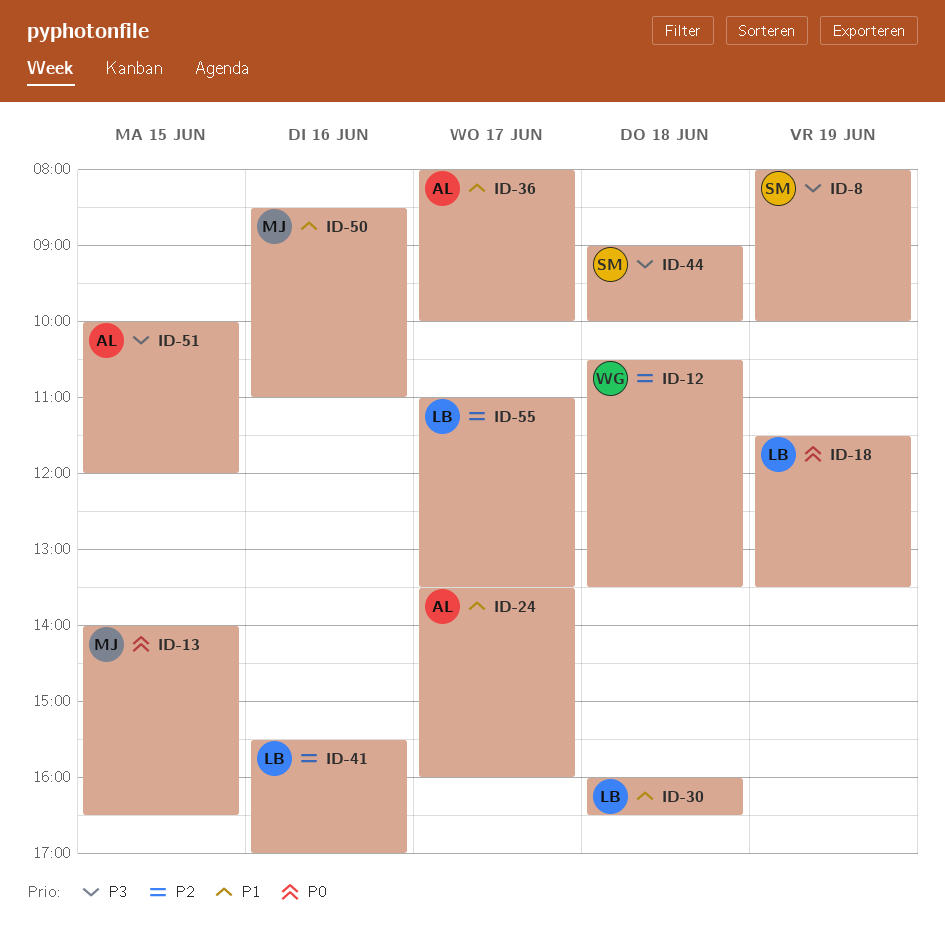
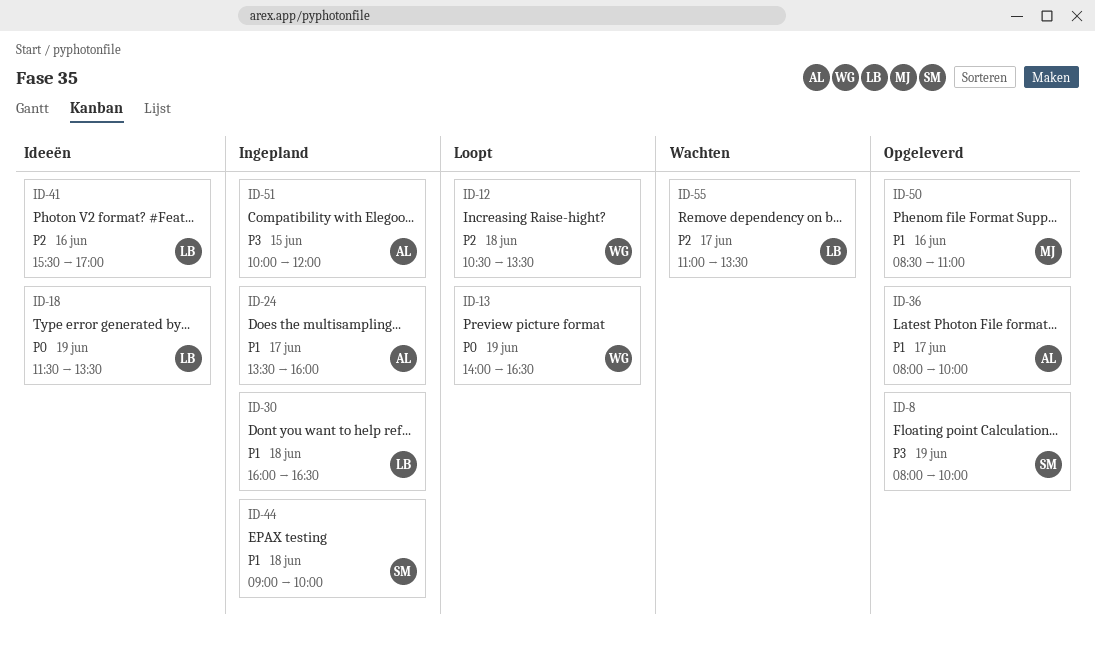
ID-13, owner: MJ -> WG
ID-13, day: Jun 15 -> Jun 19
ID-44, priority: P3 -> P1

